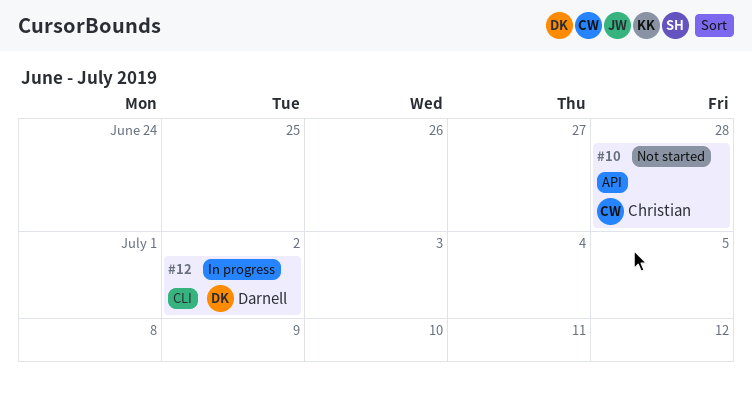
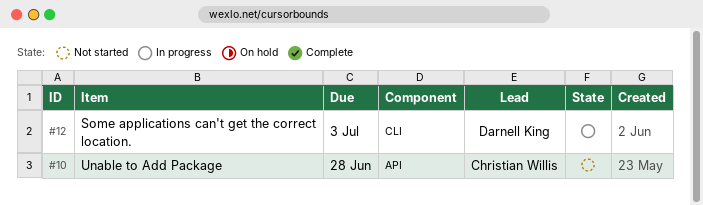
#12, due: Jul 2 -> Jul 3

